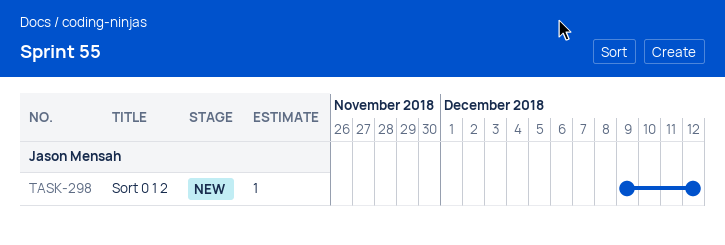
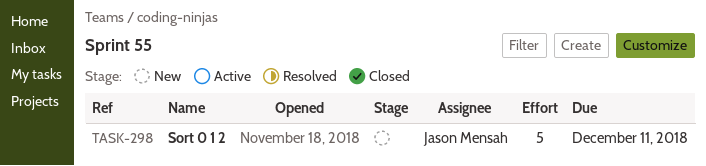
TASK-298, estimate: 1 -> 5
TASK-298, due: Dec 12 -> Dec 11

